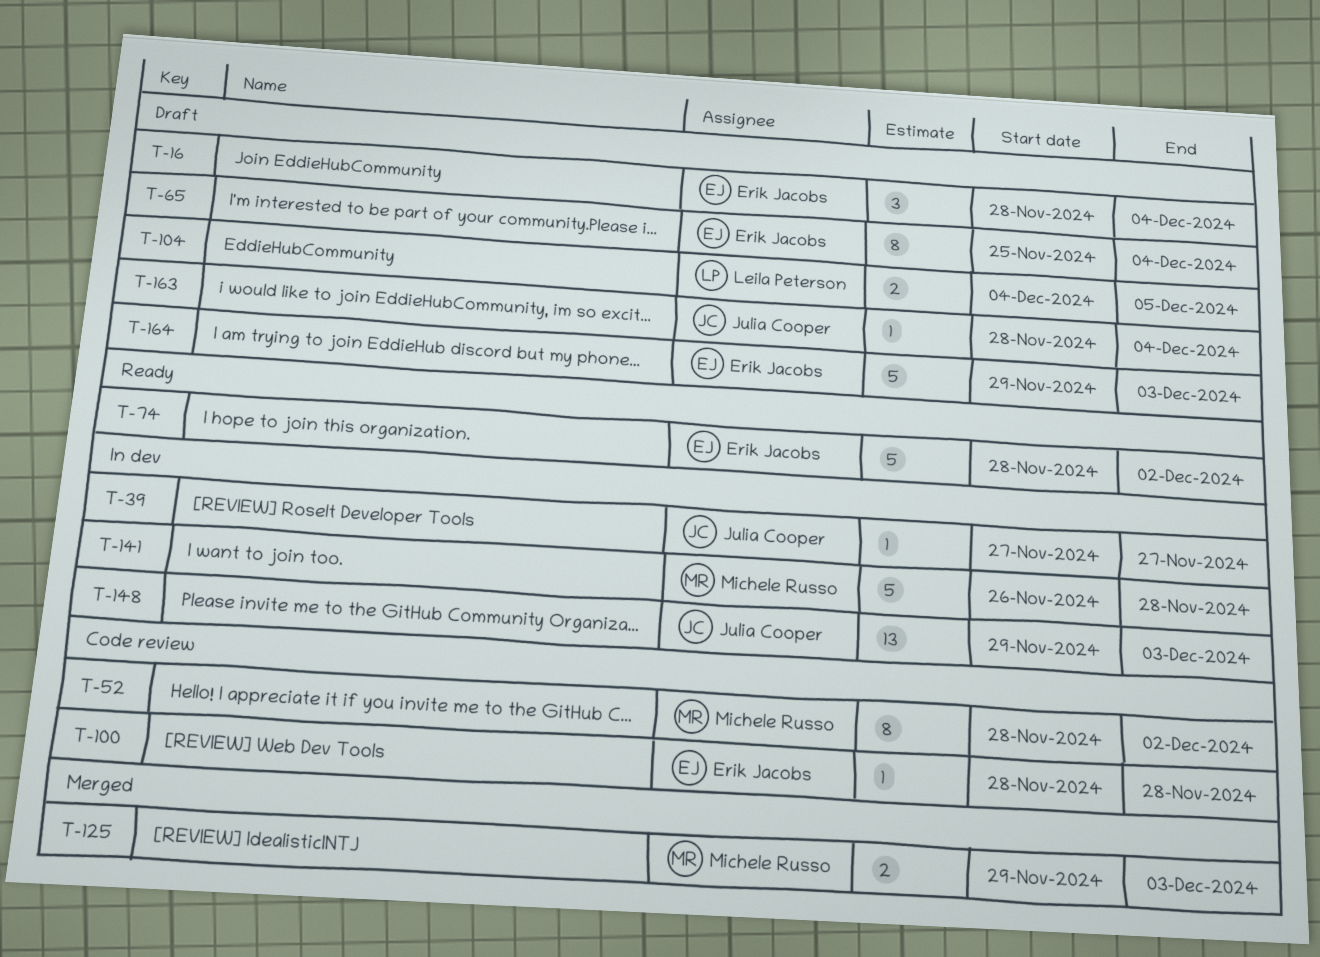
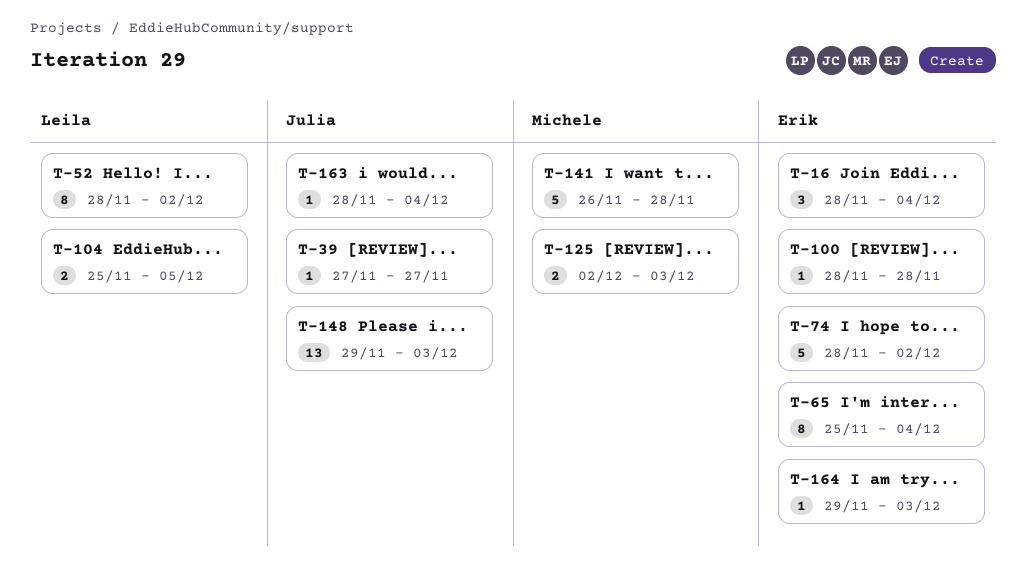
T-52, owner: Michele Russo -> Leila Peterson
T-104, start: Dec 4 -> Nov 25
T-125, start: Nov 29 -> Dec 2
T-164, estimate: 5 -> 1

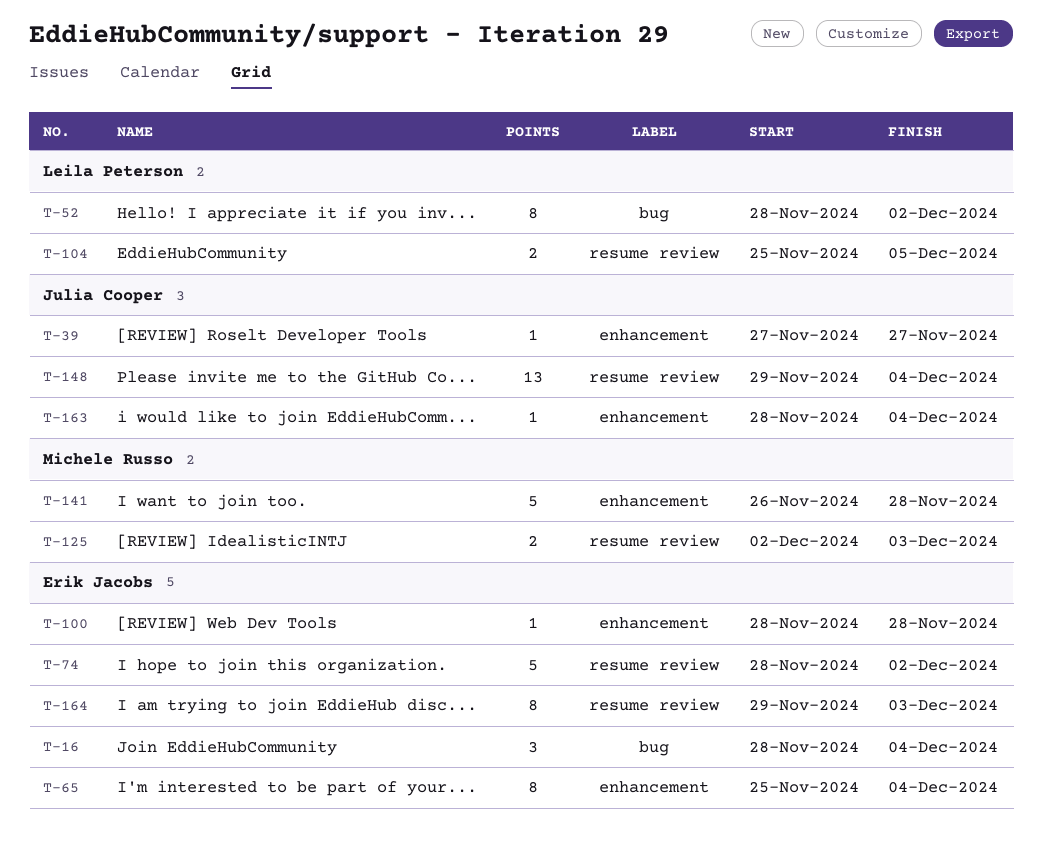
T-148, due: Dec 3 -> Dec 4
T-164, estimate: 1 -> 8

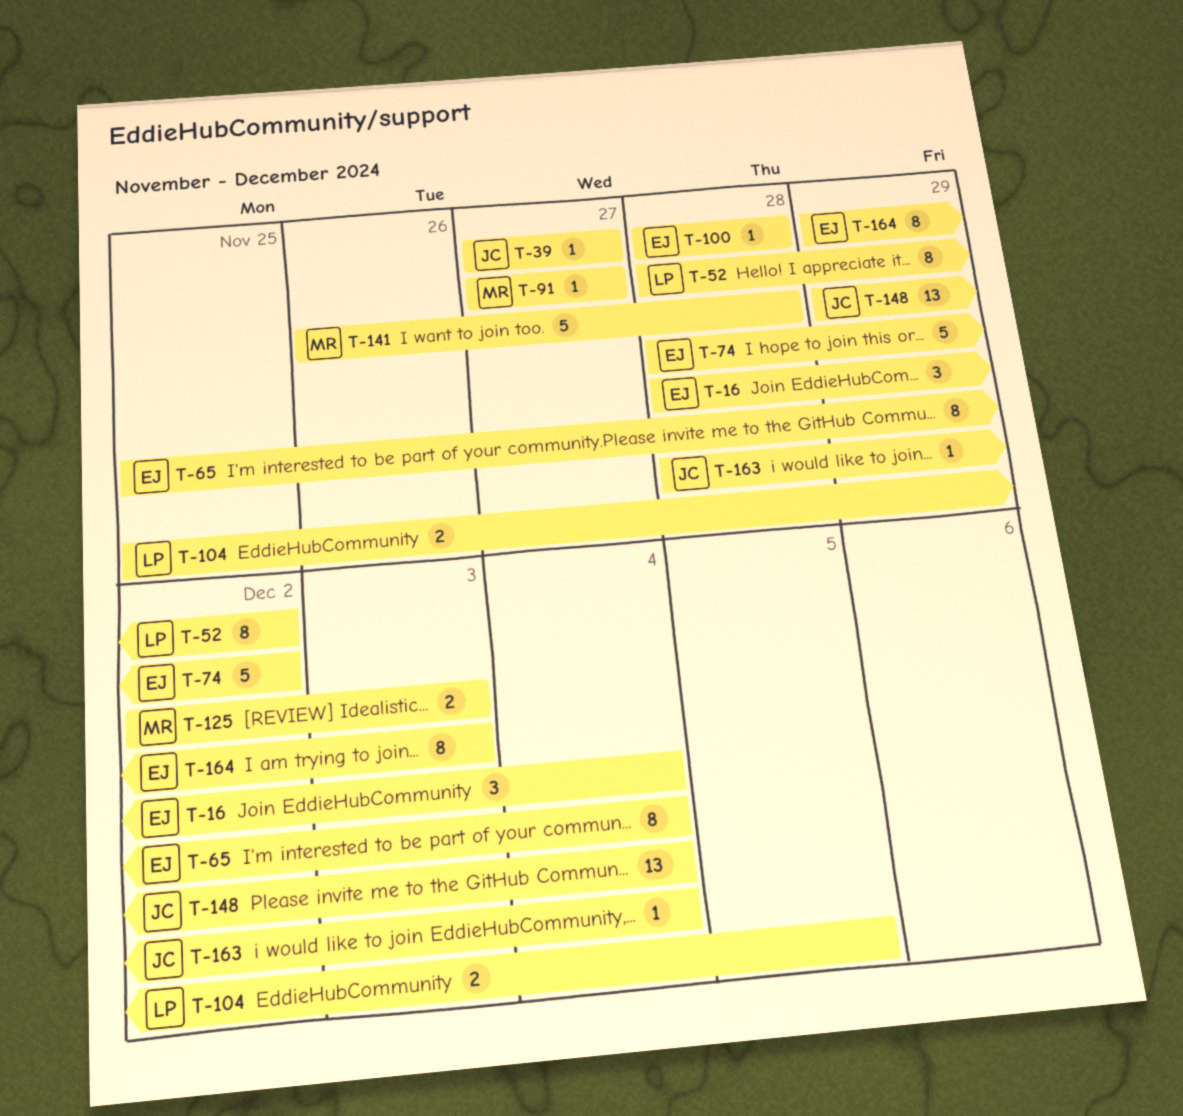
T-91: none -> present

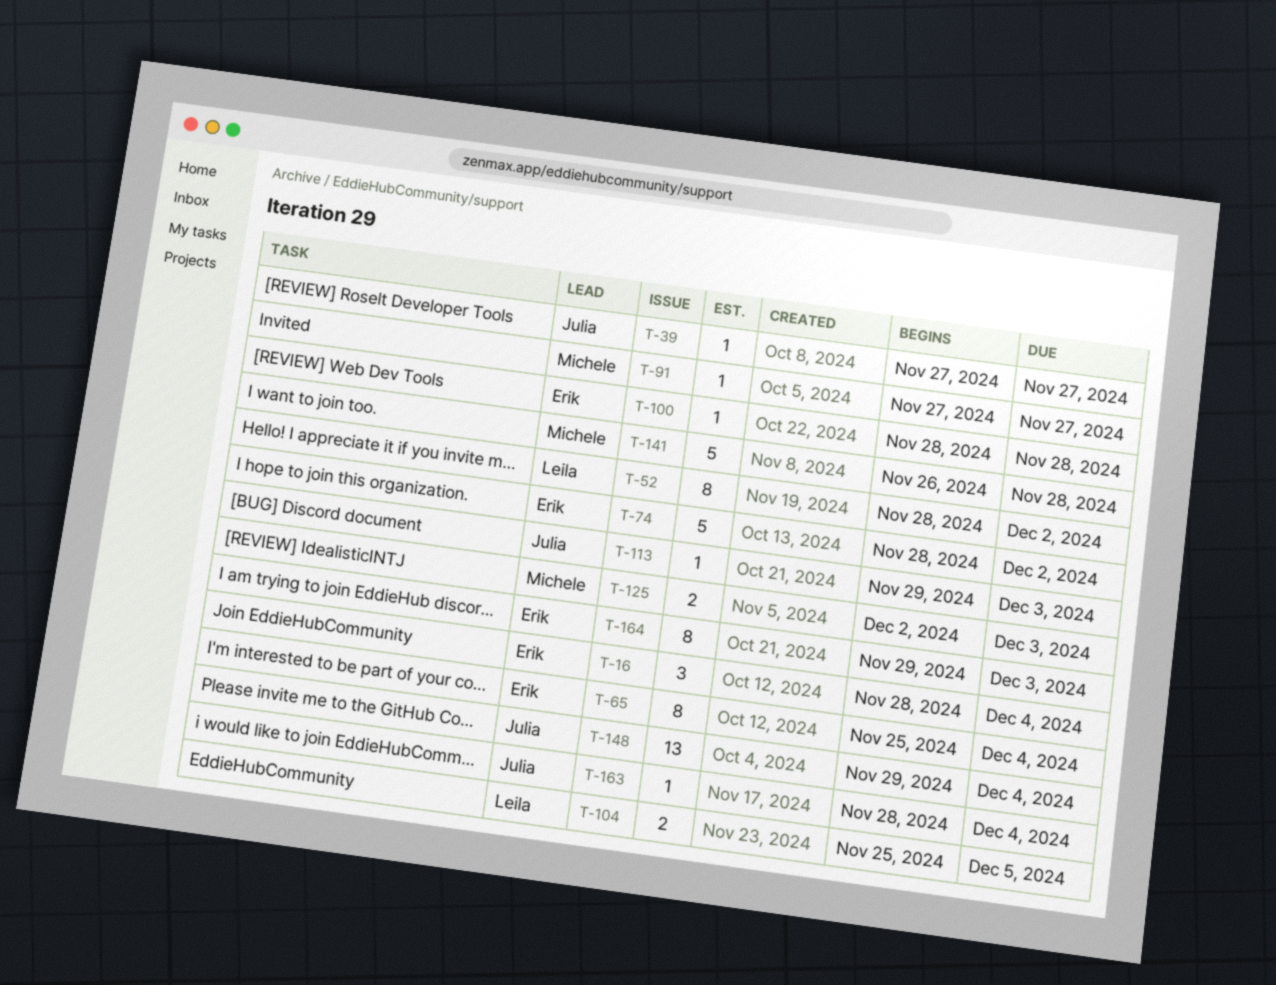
T-113: none -> present

